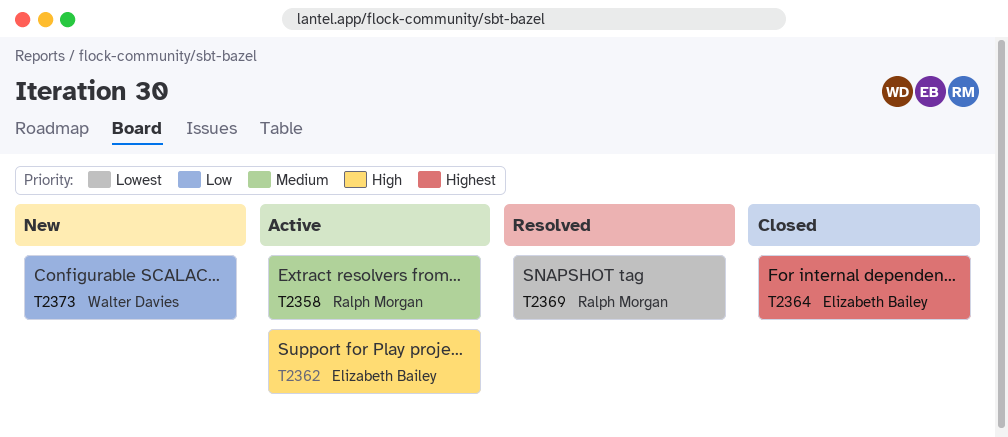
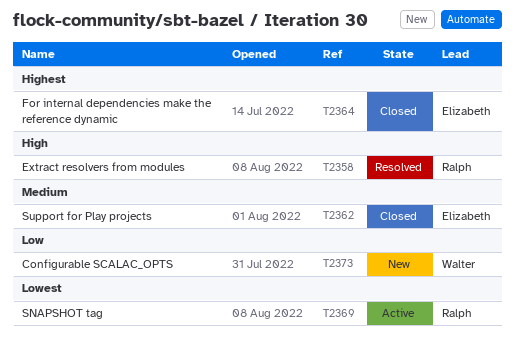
T2358, status: Active -> Resolved
T2358, priority: Medium -> High
T2362, status: Active -> Closed
T2362, priority: High -> Medium
T2369, status: Resolved -> Active

